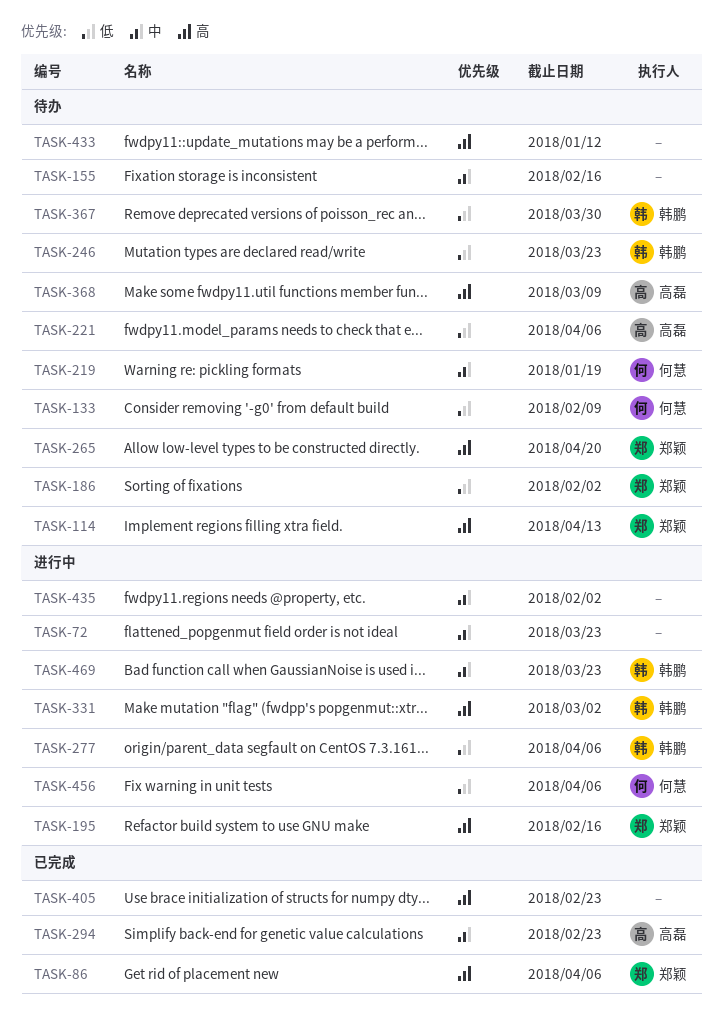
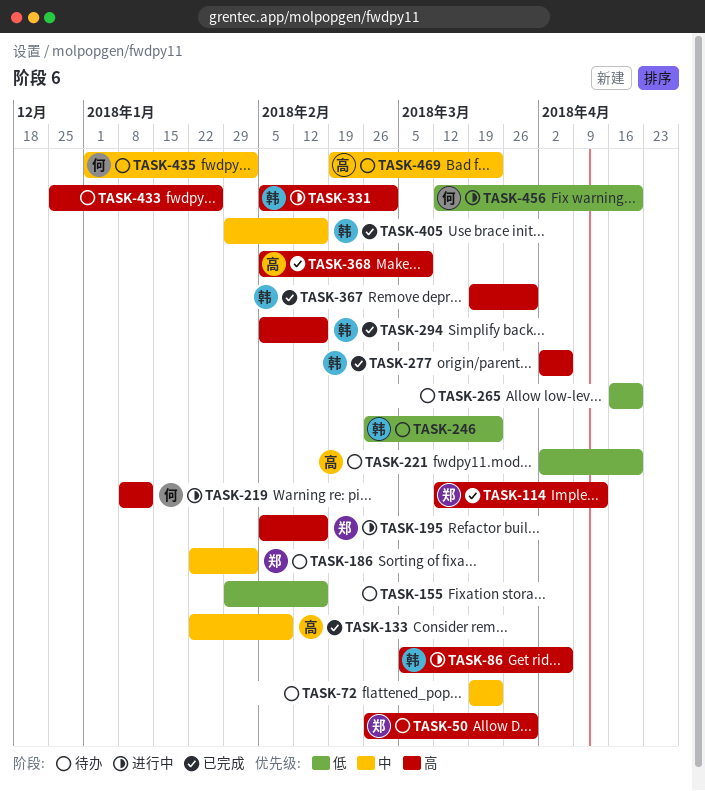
TASK-50: none -> present
TASK-72, status: 进行中 -> 待办
TASK-86, status: 已完成 -> 进行中
TASK-86, owner: 郑颖 -> 韩鹏
TASK-114, status: 待办 -> 已完成
TASK-133, status: 待办 -> 已完成
TASK-133, owner: 何慧 -> 高磊
TASK-133, priority: 低 -> 中
TASK-155, priority: 中 -> 低
TASK-186, priority: 低 -> 中
TASK-219, status: 待办 -> 进行中
TASK-219, priority: 中 -> 高
TASK-219, due: Jan 19 -> Jan 12
TASK-221, due: Apr 6 -> Apr 20
TASK-265, owner: 郑颖 -> none
TASK-265, priority: 高 -> 低
TASK-277, status: 进行中 -> 已完成
TASK-277, priority: 低 -> 高
TASK-294, owner: 高磊 -> 韩鹏
TASK-294, priority: 中 -> 高
TASK-294, due: Feb 23 -> Feb 16
TASK-367, status: 待办 -> 已完成
TASK-367, priority: 低 -> 高
TASK-368, status: 待办 -> 已完成
TASK-405, owner: none -> 韩鹏
TASK-405, priority: 高 -> 中
TASK-405, due: Feb 23 -> Feb 16
TASK-433, due: Jan 12 -> Jan 26
TASK-435, status: 进行中 -> 待办
TASK-435, owner: none -> 何慧
TASK-456, due: Apr 6 -> Apr 20
TASK-469, status: 进行中 -> 待办
TASK-469, owner: 韩鹏 -> 高磊

